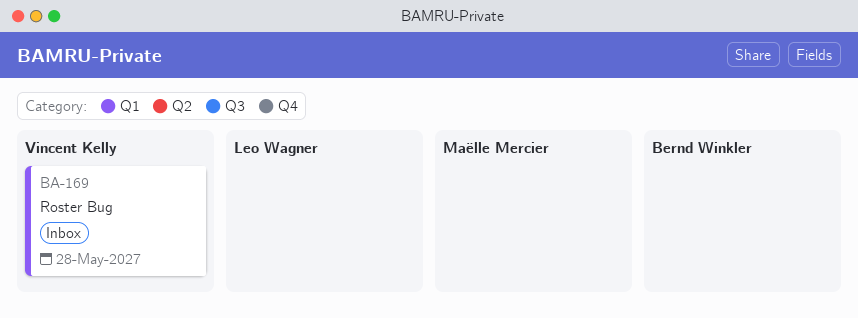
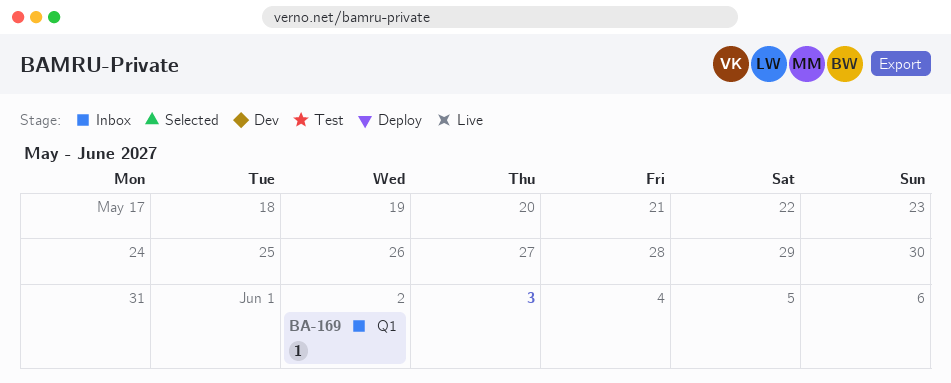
BA-169, due: May 28 -> Jun 2

